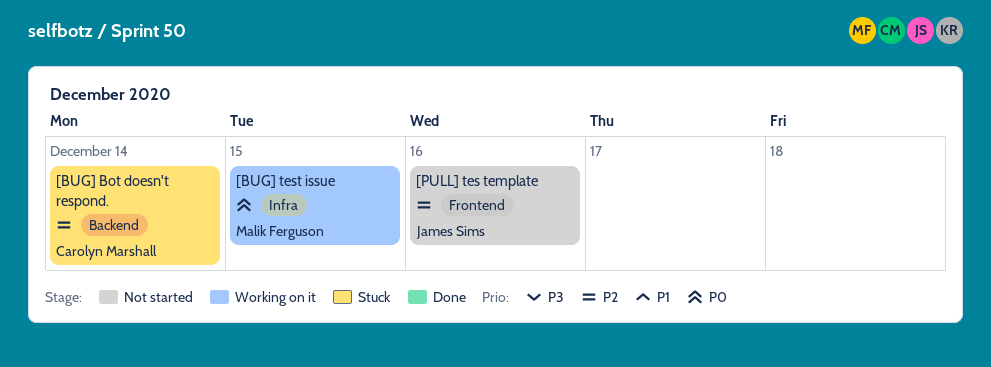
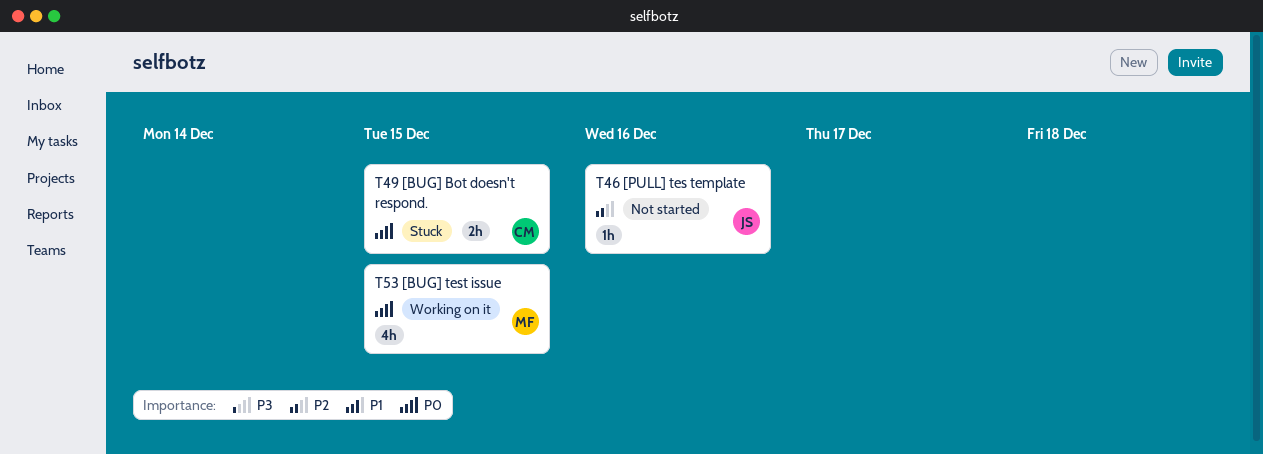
[BUG] Bot doesn't respond., priority: P2 -> P0
[BUG] Bot doesn't respond., due: Dec 14 -> Dec 15

